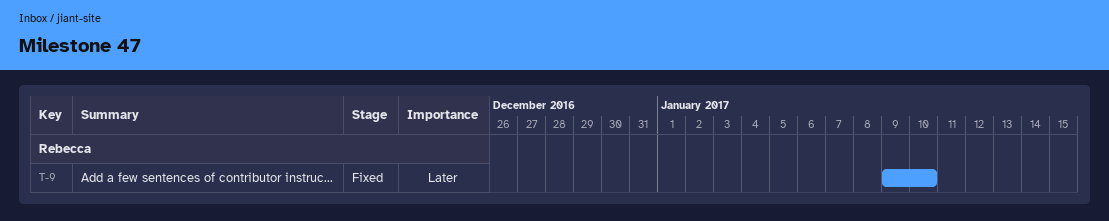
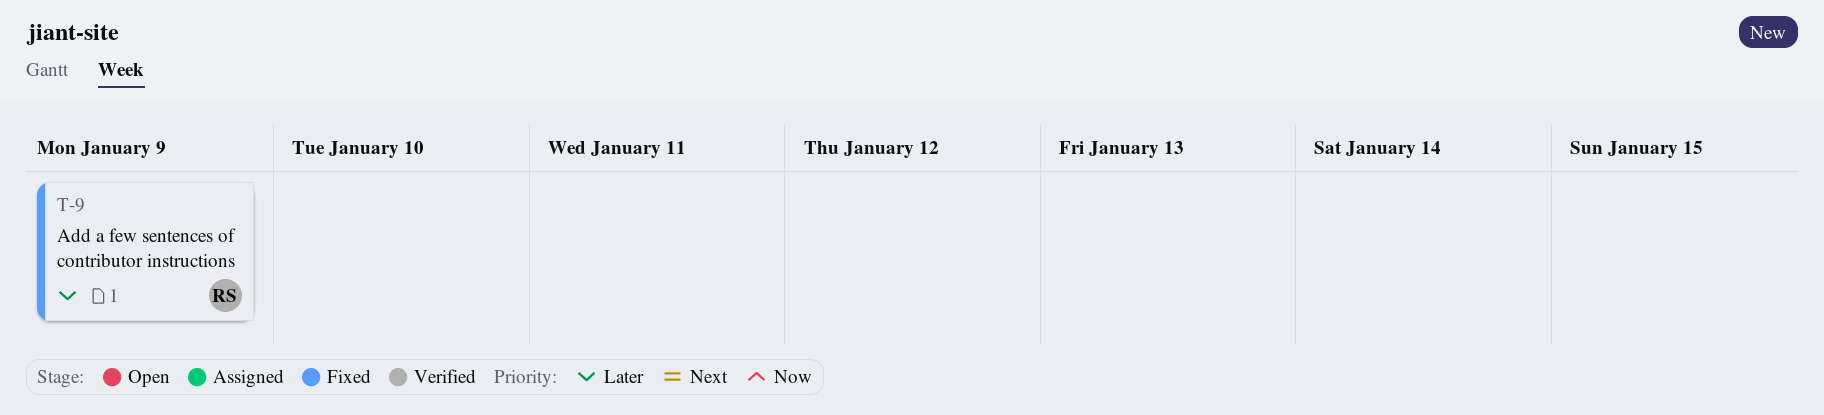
T-9, due: Jan 10 -> Jan 9

